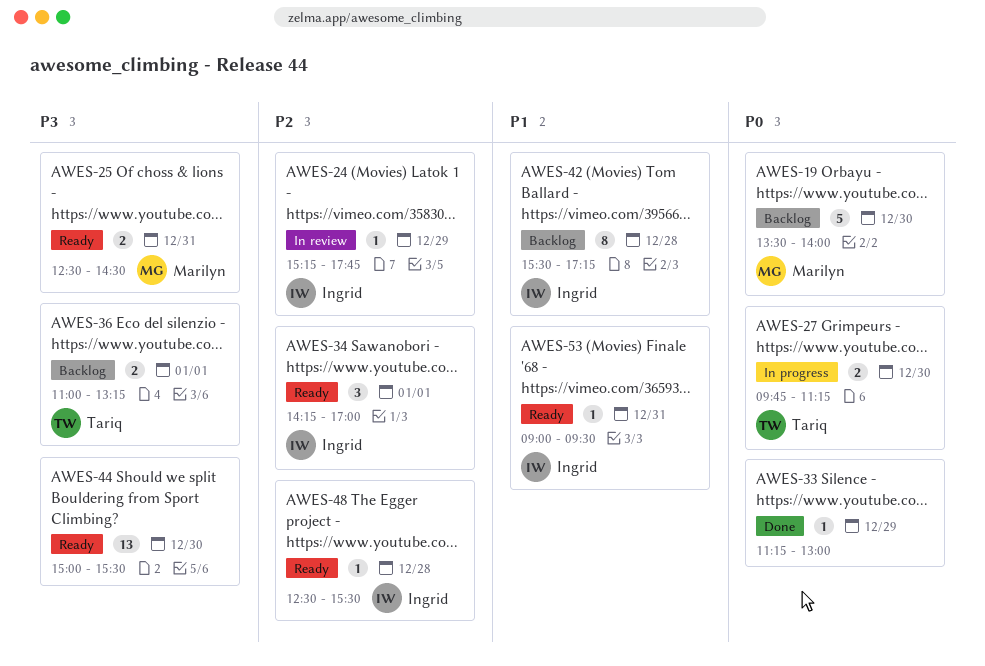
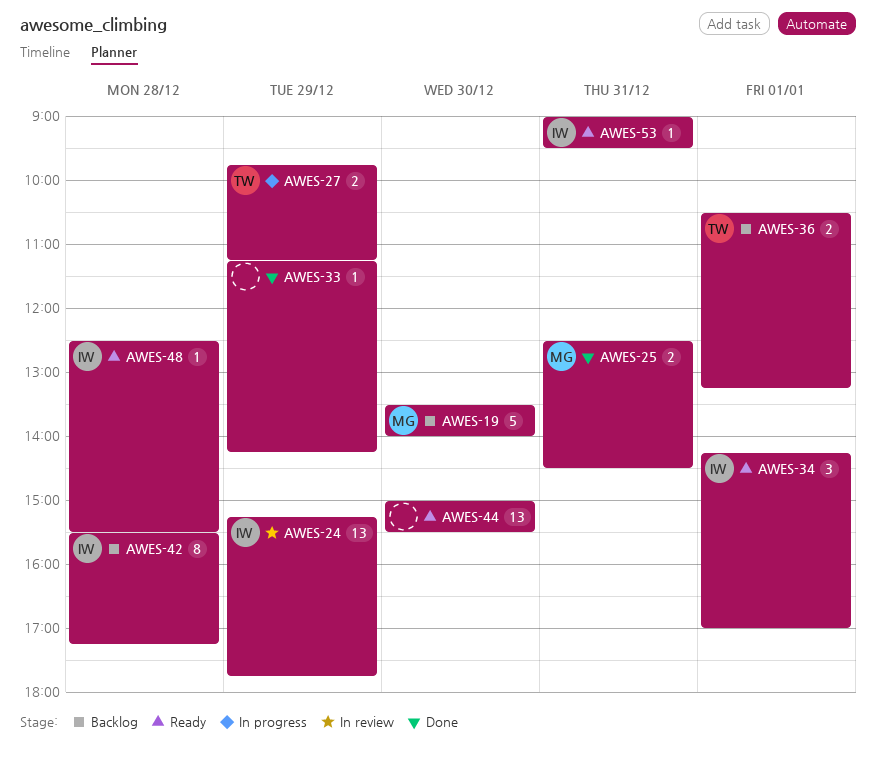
AWES-24, estimate: 1 -> 13
AWES-25, status: Ready -> Done
AWES-27, day: Dec 30 -> Dec 29
AWES-33, ends: 13:00 -> 14:15
AWES-36, begins: 11:00 -> 10:30

